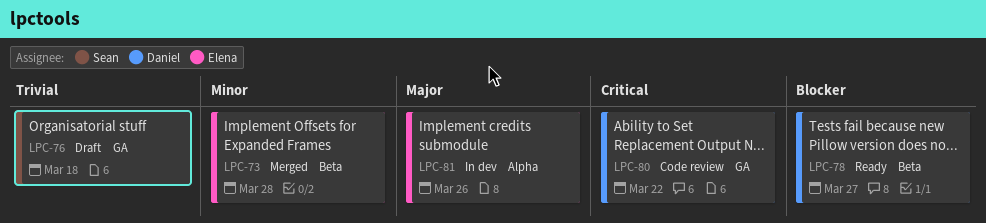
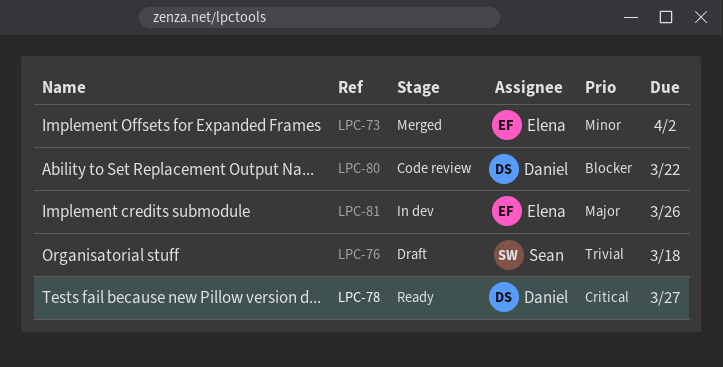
LPC-73, due: Mar 28 -> Apr 2
LPC-78, priority: Blocker -> Critical
LPC-80, priority: Critical -> Blocker

